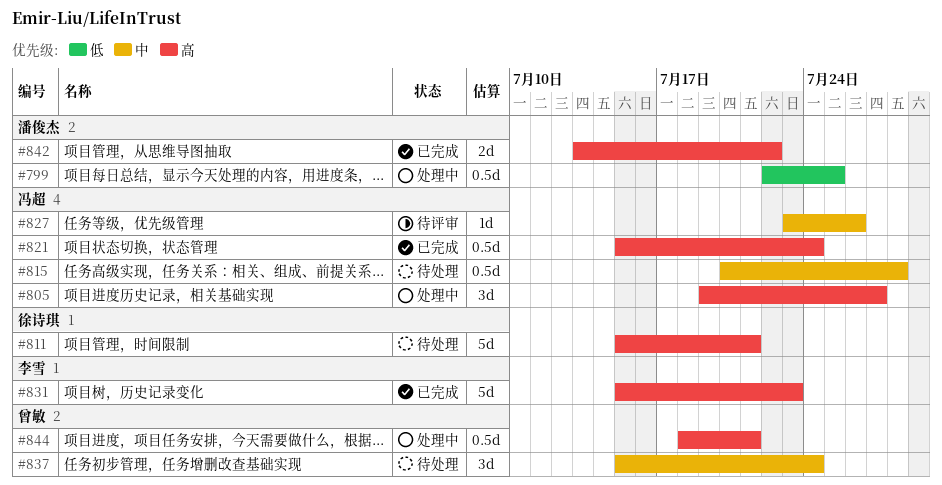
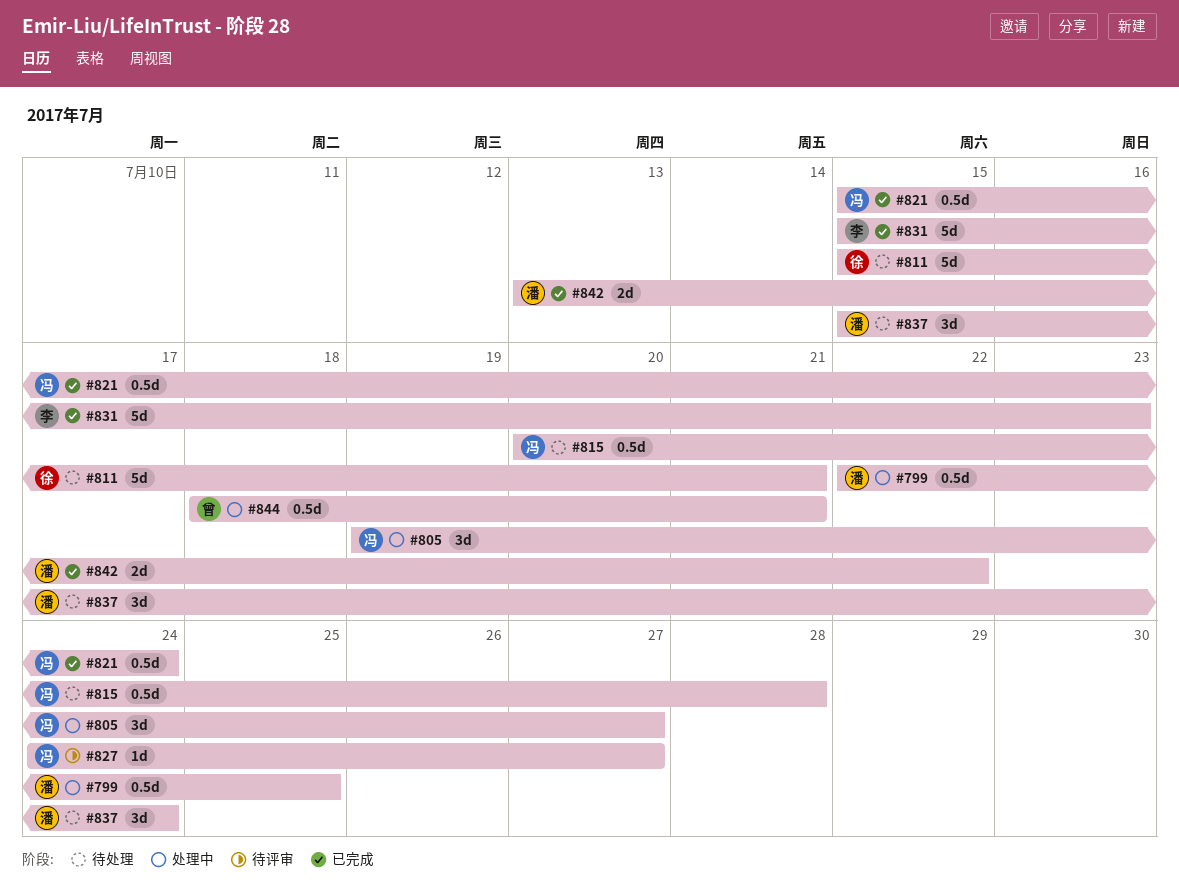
#827, start: Jul 23 -> Jul 24
#827, due: Jul 26 -> Jul 27
#837, owner: 曾敏 -> 潘俊杰

